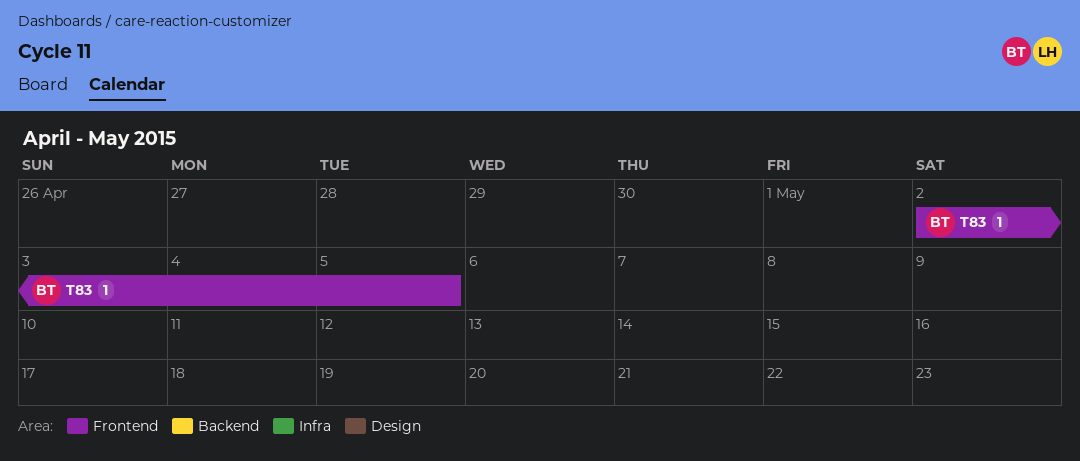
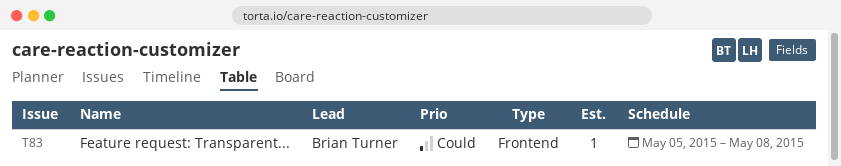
T83, start: May 2 -> May 5
T83, due: May 5 -> May 8

